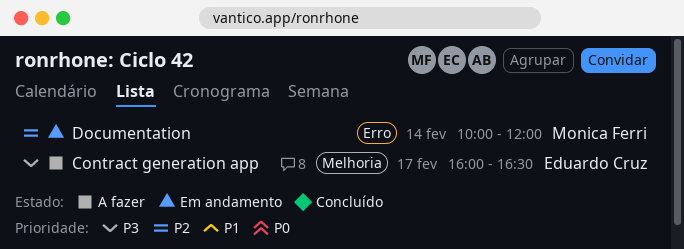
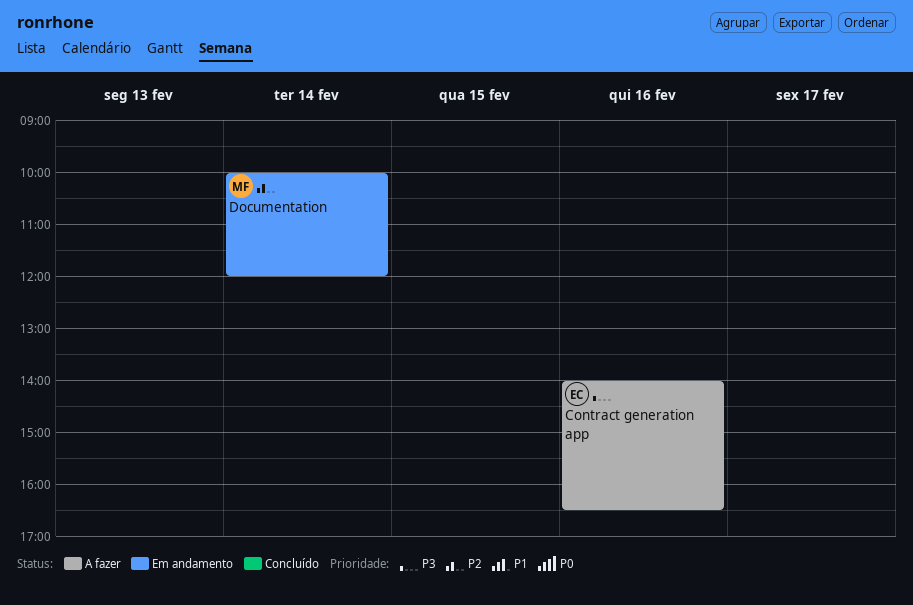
Contract generation app, day: Feb 17 -> Feb 16
Contract generation app, begins: 16:00 -> 14:00

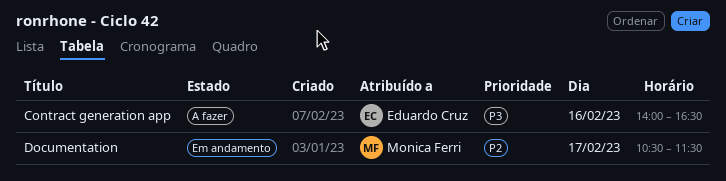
Documentation, day: Feb 14 -> Feb 17
Documentation, begins: 10:00 -> 10:30
Documentation, ends: 12:00 -> 11:30

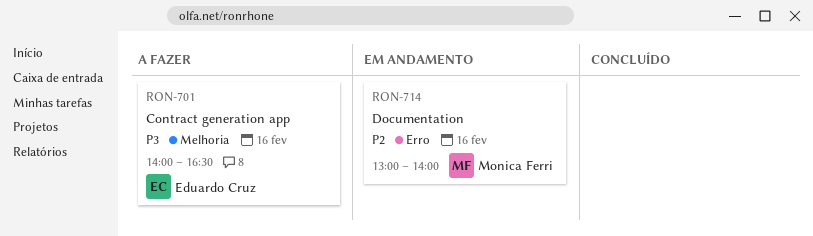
Documentation, day: Feb 17 -> Feb 16
Documentation, begins: 10:30 -> 13:00
Documentation, ends: 11:30 -> 14:00

